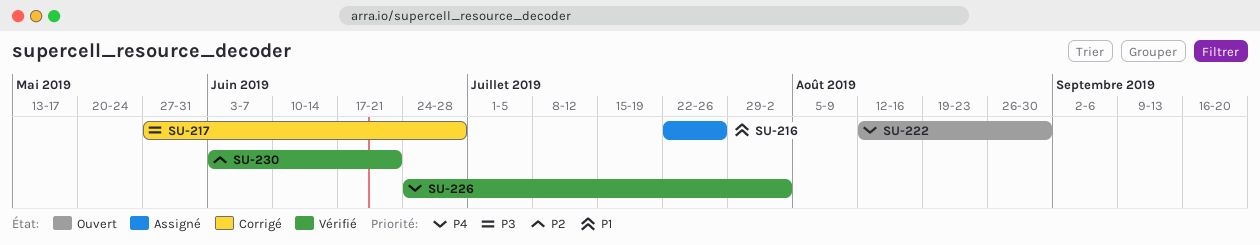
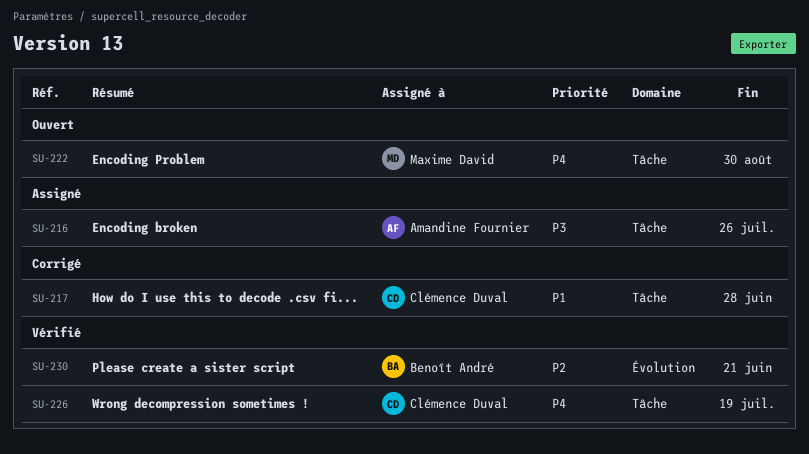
SU-216, priority: P1 -> P3
SU-217, priority: P3 -> P1
SU-226, due: Aug 2 -> Jul 19

